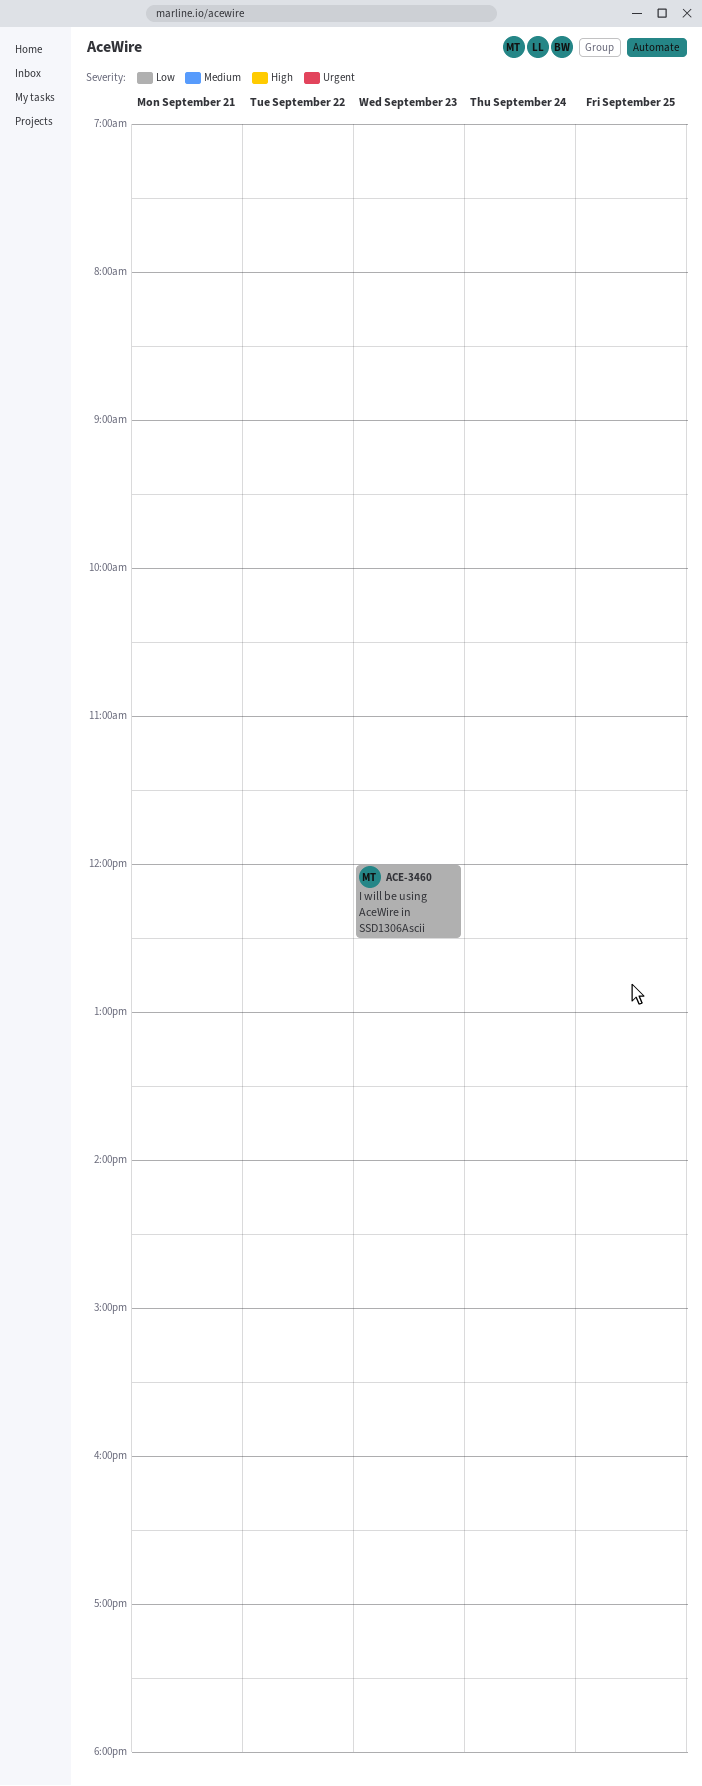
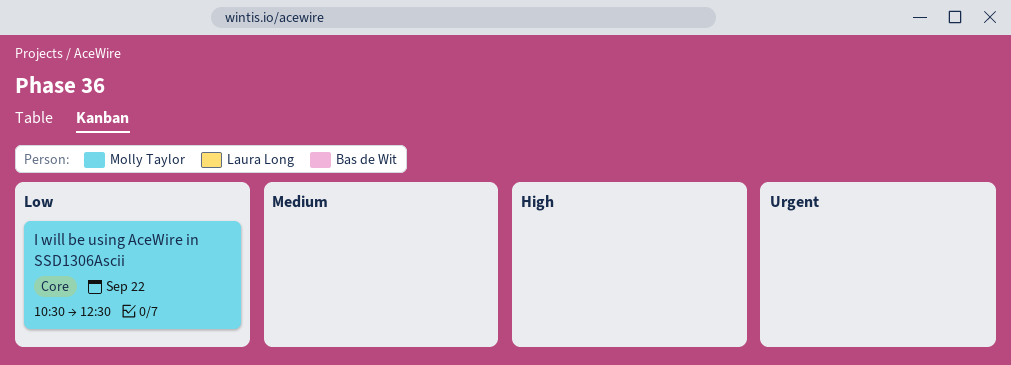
I will be using AceWire in SSD1306Ascii, day: Sep 23 -> Sep 22
I will be using AceWire in SSD1306Ascii, begins: 12:00 -> 10:30

